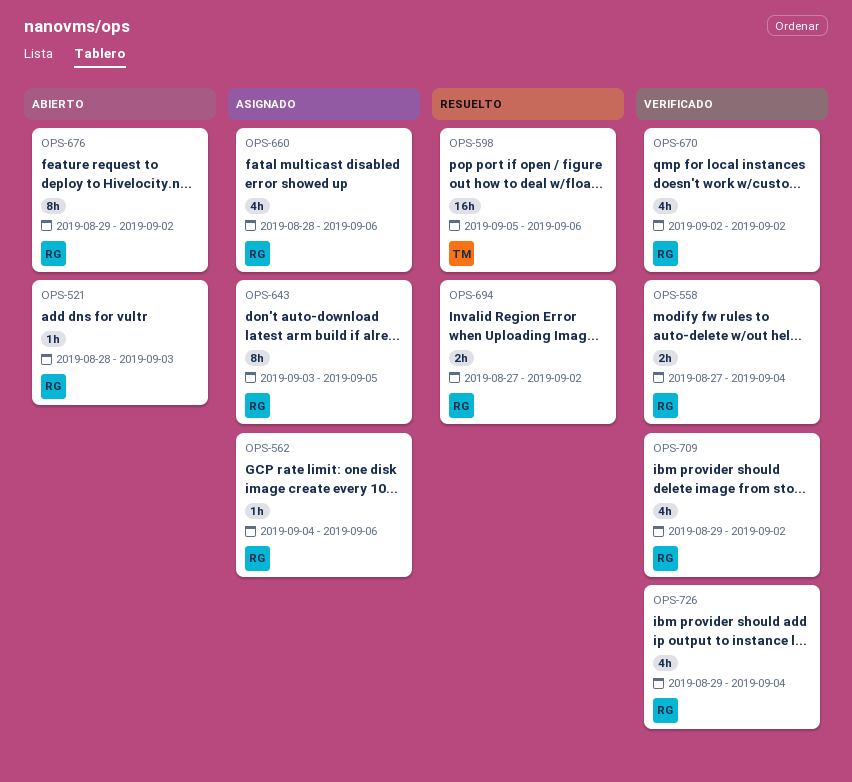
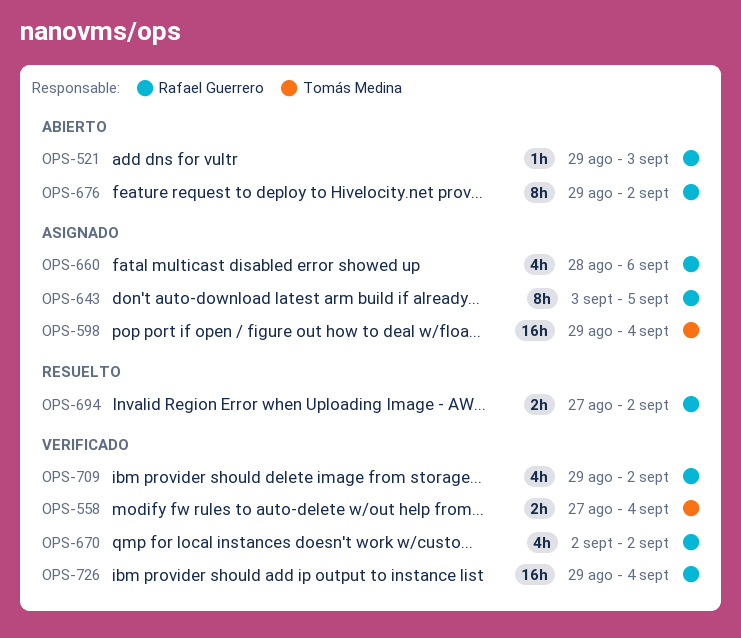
OPS-521, start: Aug 28 -> Aug 29
OPS-558, owner: Rafael Guerrero -> Tomás Medina
OPS-562: present -> none
OPS-598, status: Resuelto -> Asignado
OPS-598, start: Sep 5 -> Aug 29
OPS-598, due: Sep 6 -> Sep 4
OPS-726, estimate: 4h -> 16h

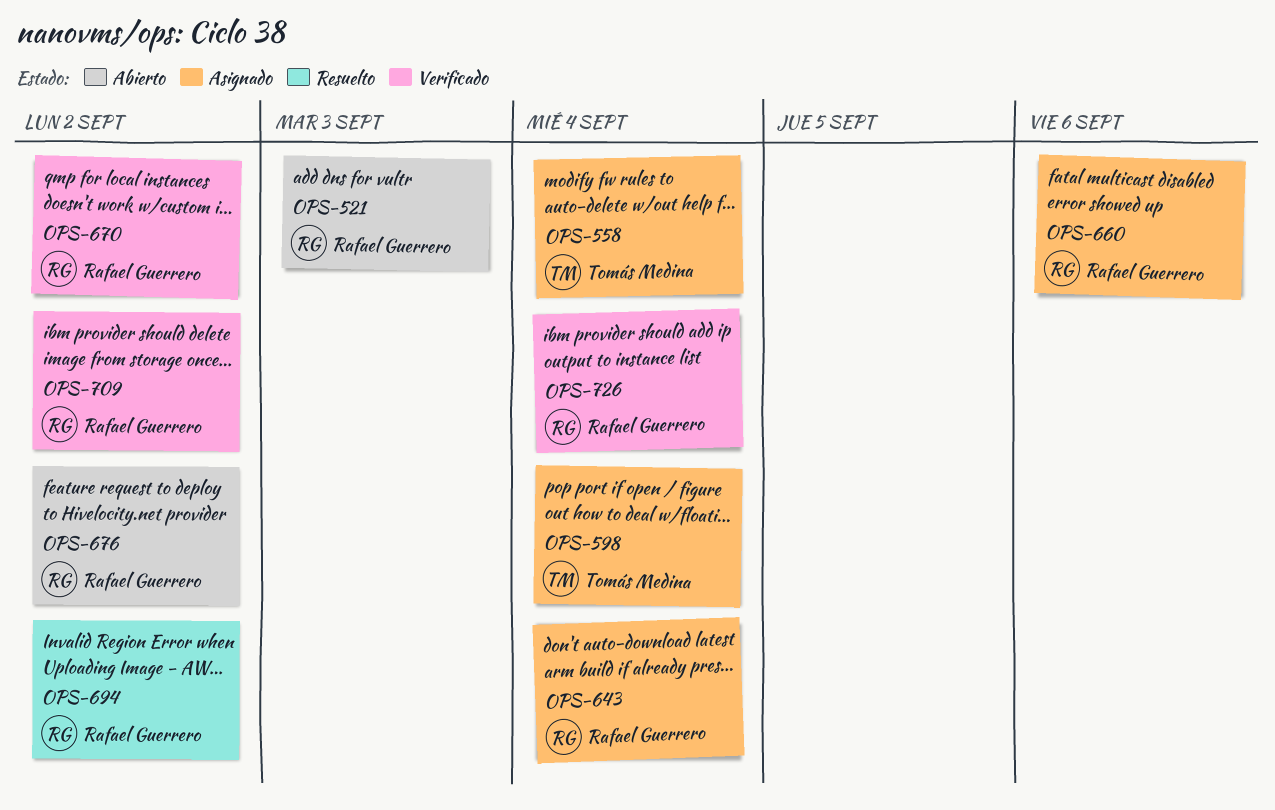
OPS-558, status: Verificado -> Asignado
OPS-643, due: Sep 5 -> Sep 4

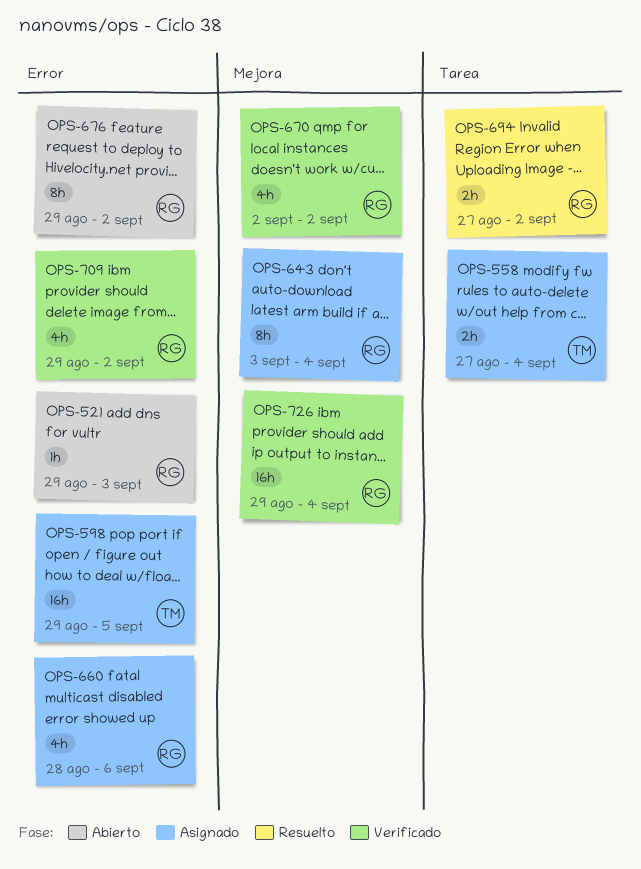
OPS-598, due: Sep 4 -> Sep 5

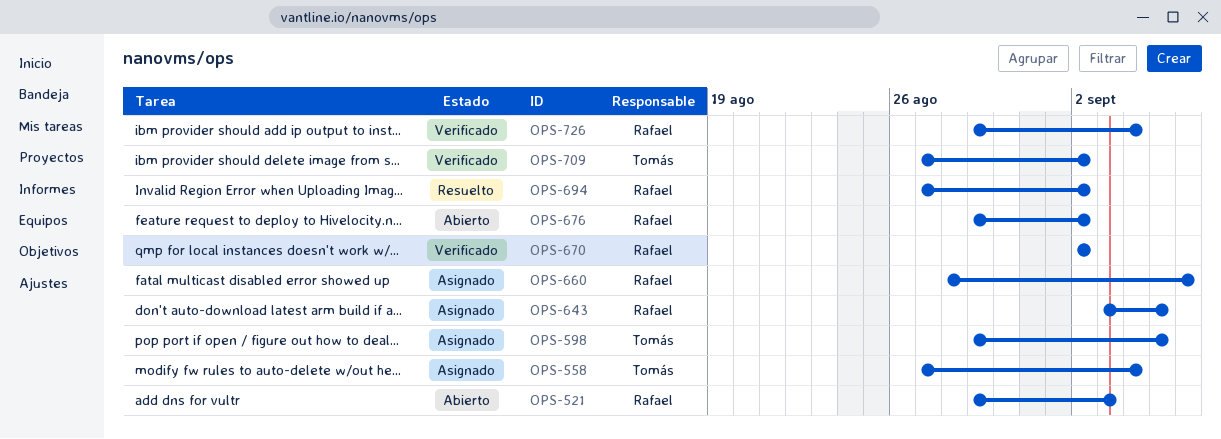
OPS-643, due: Sep 4 -> Sep 5
OPS-709, owner: Rafael -> Tomás
OPS-709, start: Aug 29 -> Aug 27

